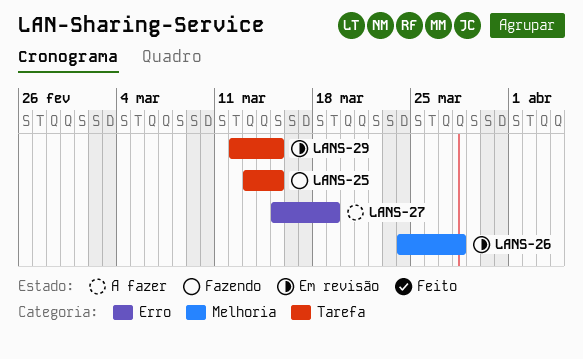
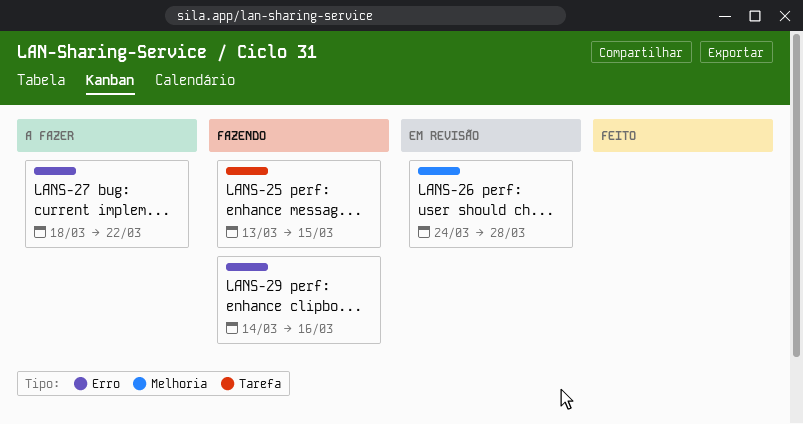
LANS-27, start: Mar 15 -> Mar 18
LANS-27, due: Mar 19 -> Mar 22
LANS-29, status: Em revisão -> Fazendo
LANS-29, label: Tarefa -> Erro
LANS-29, start: Mar 12 -> Mar 14
LANS-29, due: Mar 15 -> Mar 16

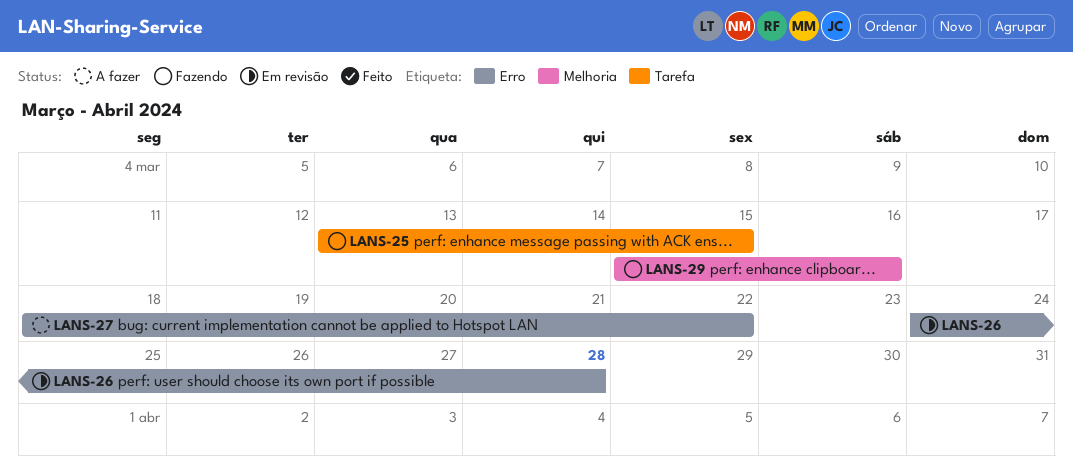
LANS-26, label: Melhoria -> Erro
LANS-29, label: Erro -> Melhoria
LANS-29, start: Mar 14 -> Mar 15

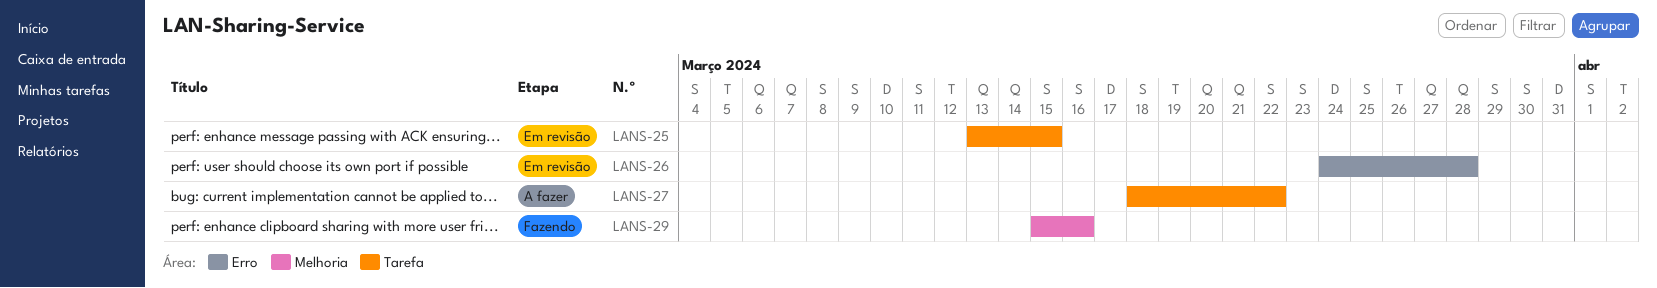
LANS-25, status: Fazendo -> Em revisão
LANS-27, label: Erro -> Tarefa

